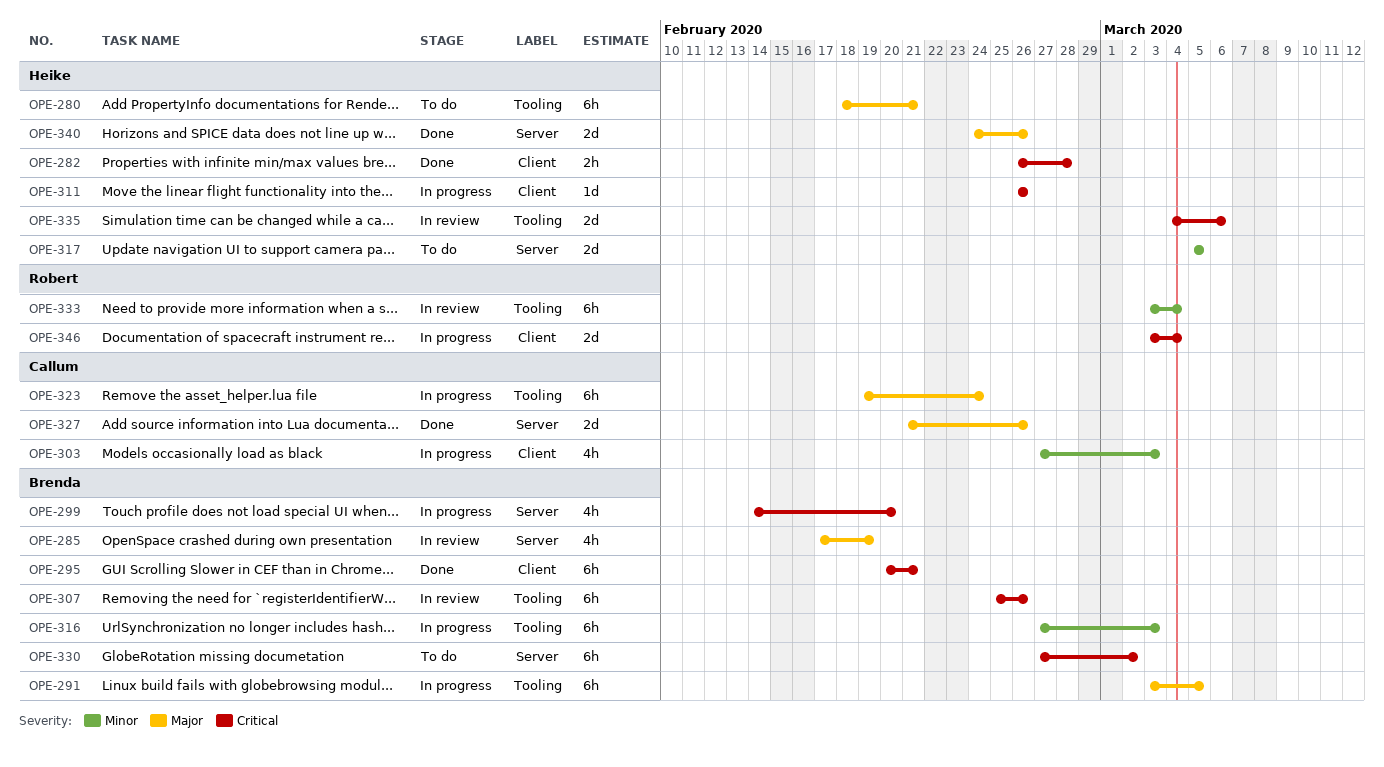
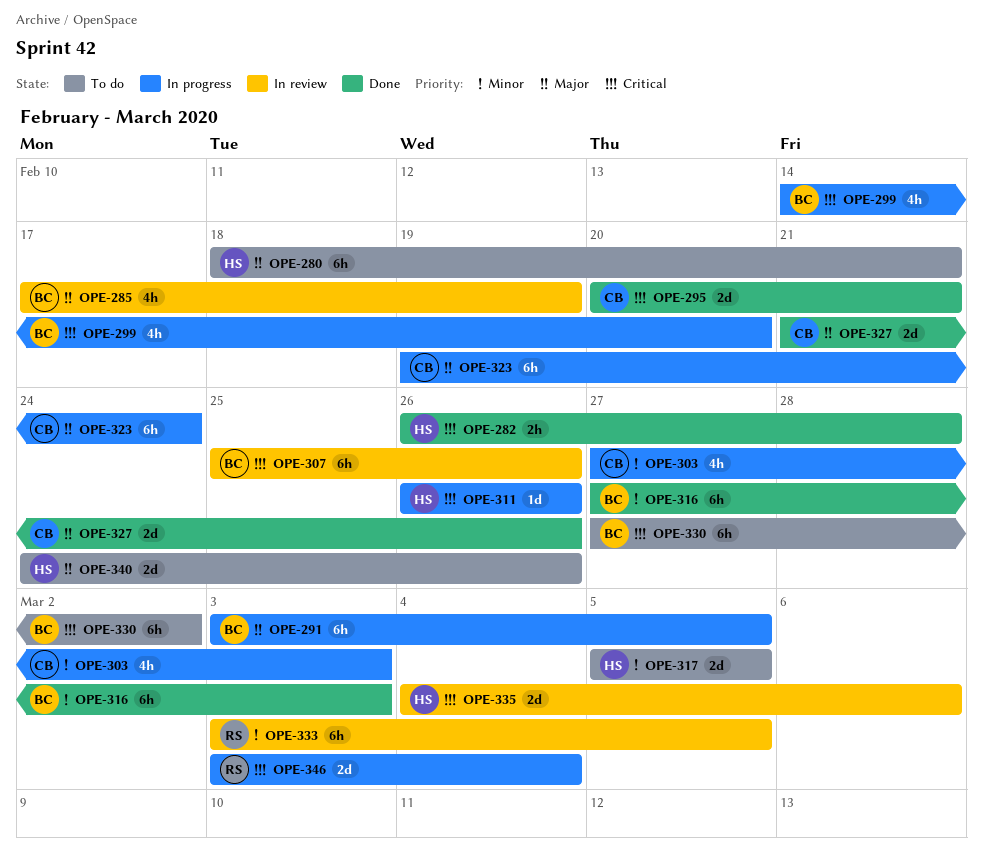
OPE-295, owner: Brenda -> Callum
OPE-295, estimate: 6h -> 2d
OPE-316, status: In progress -> Done
OPE-333, due: Mar 4 -> Mar 5
OPE-340, status: Done -> To do

